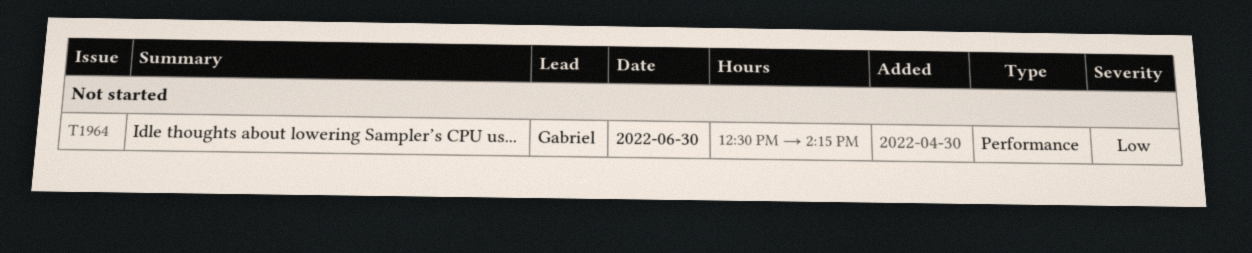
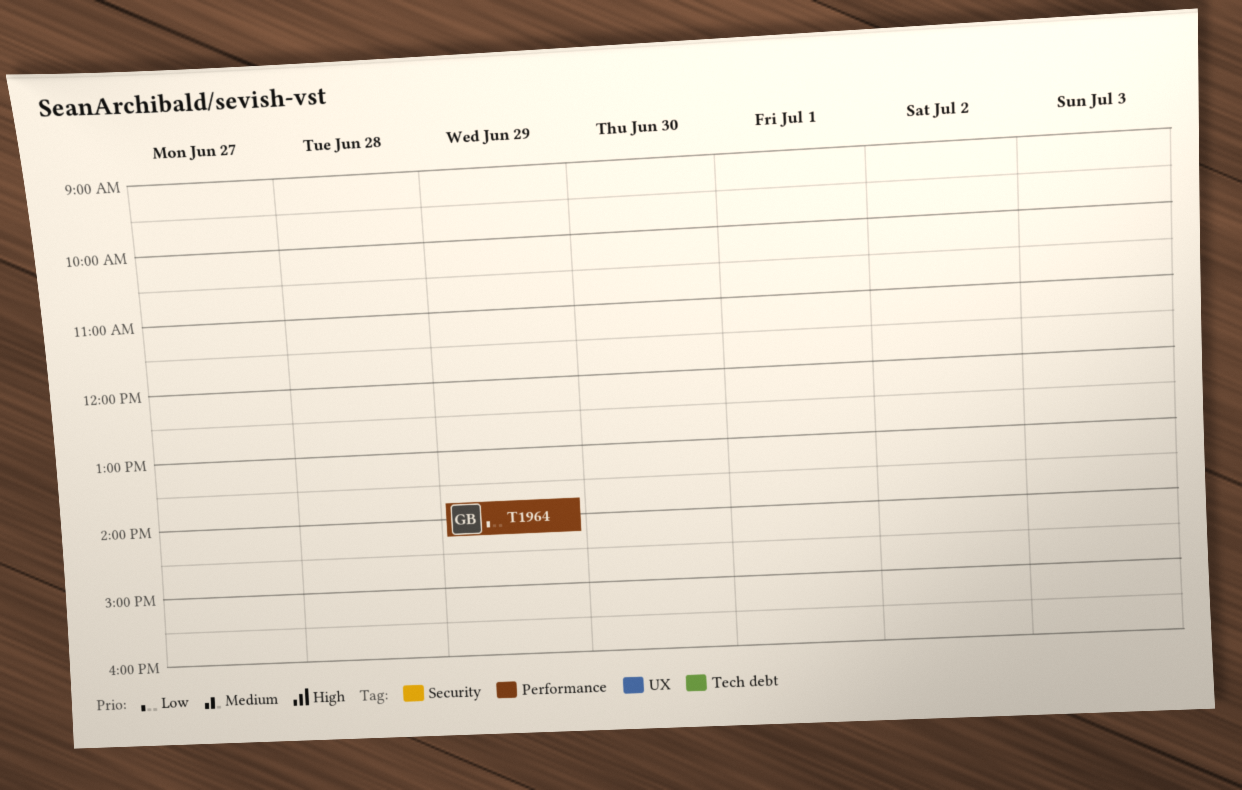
T1964, day: Jun 30 -> Jun 29
T1964, begins: 12:30 -> 13:45

